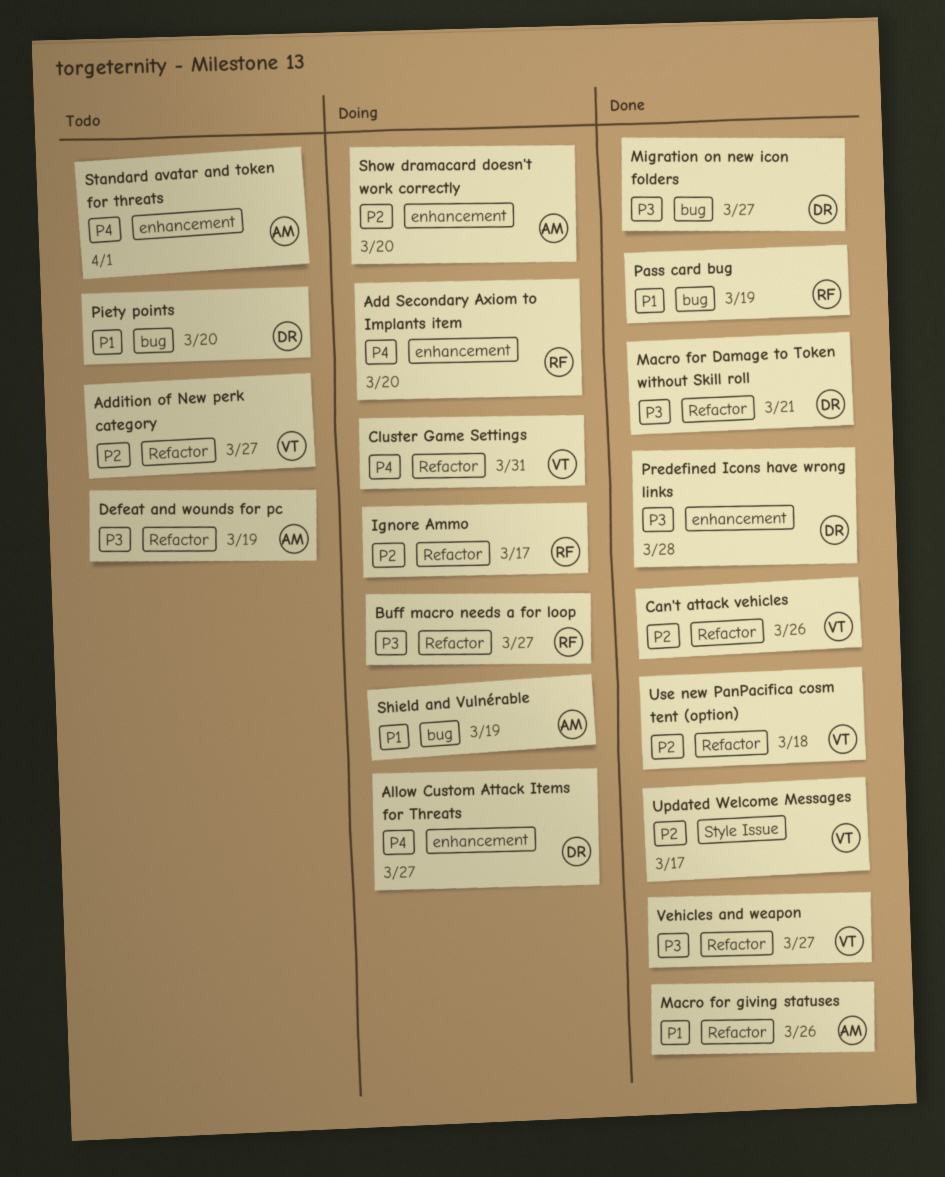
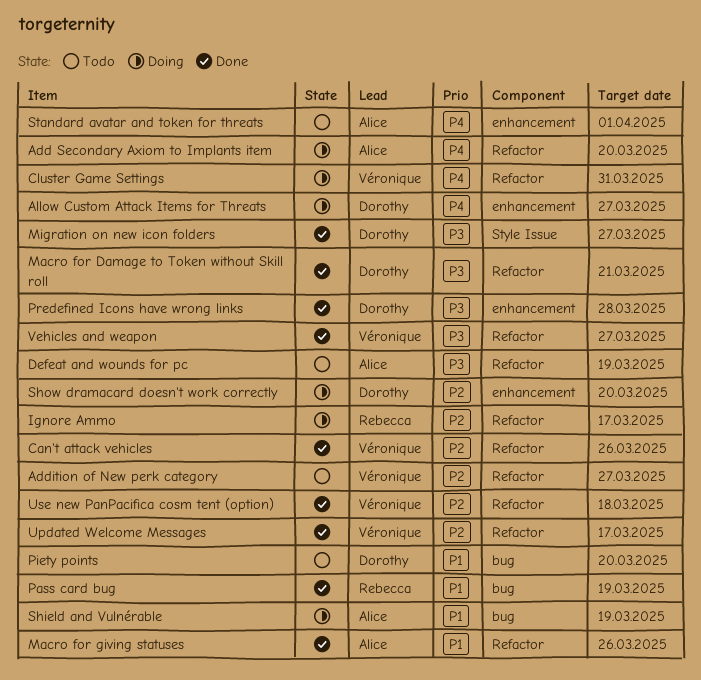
Add Secondary Axiom to Implants item, owner: Rebecca -> Alice
Add Secondary Axiom to Implants item, label: enhancement -> Refactor
Buff macro needs a for loop: present -> none
Migration on new icon folders, label: bug -> Style Issue
Show dramacard doesn't work correctly, owner: Alice -> Dorothy
Updated Welcome Messages, label: Style Issue -> Refactor

